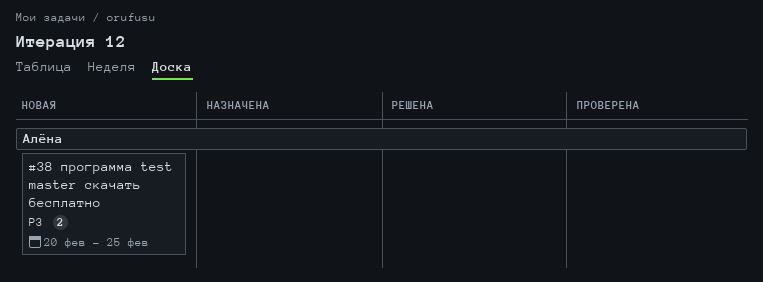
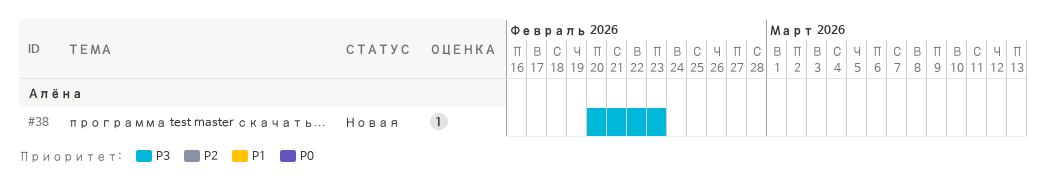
#38, estimate: 2 -> 1
#38, due: Feb 25 -> Feb 23

